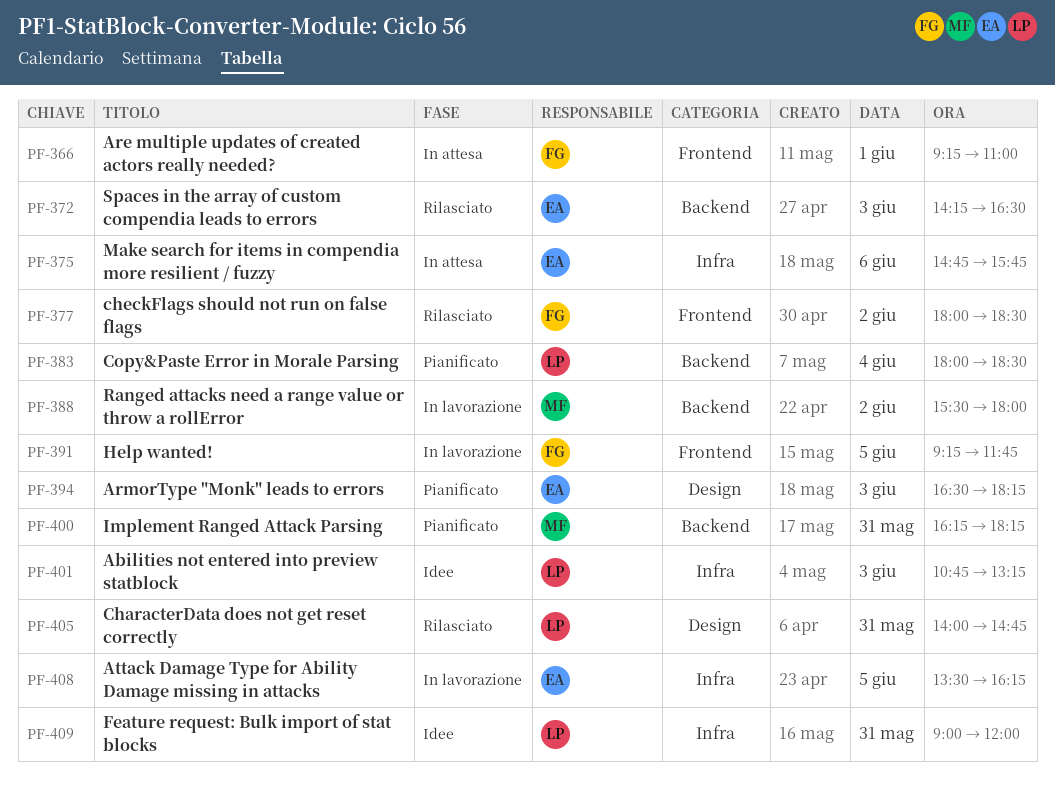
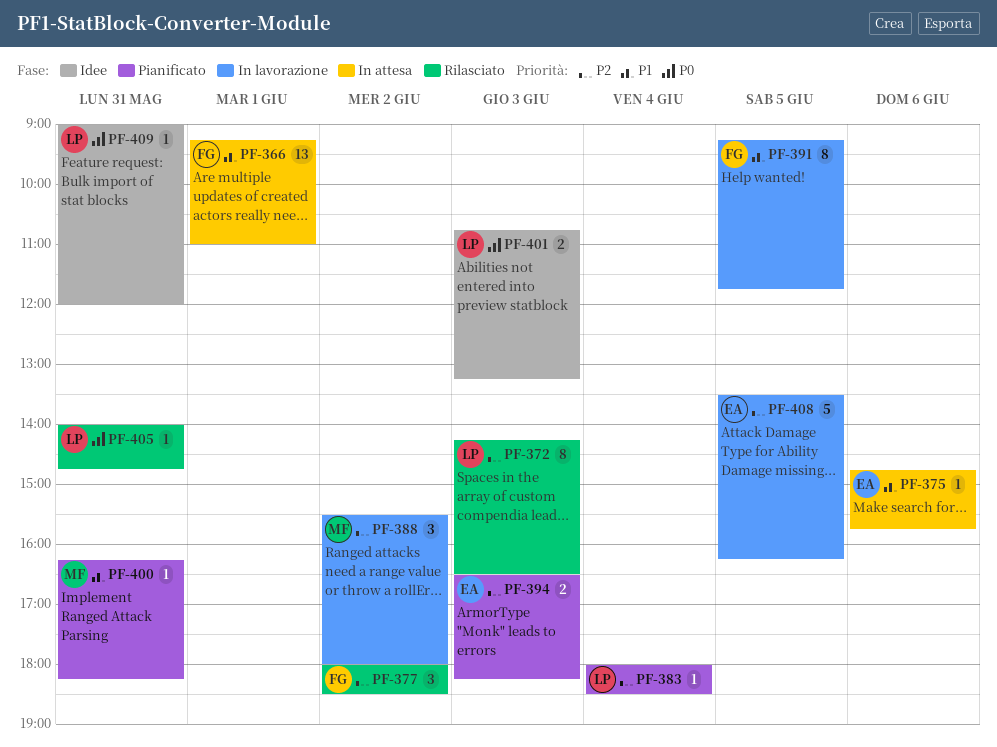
PF-372, owner: EA -> LP

